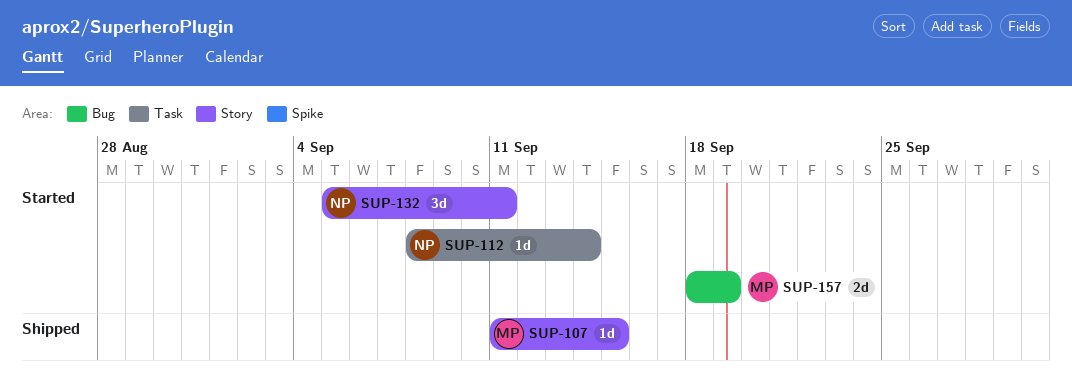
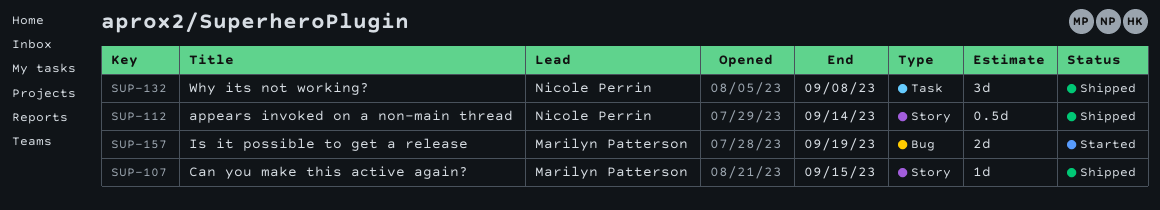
SUP-112, status: Started -> Shipped
SUP-112, label: Task -> Story
SUP-112, estimate: 1d -> 0.5d
SUP-132, status: Started -> Shipped
SUP-132, label: Story -> Task
SUP-132, due: Sep 11 -> Sep 8

